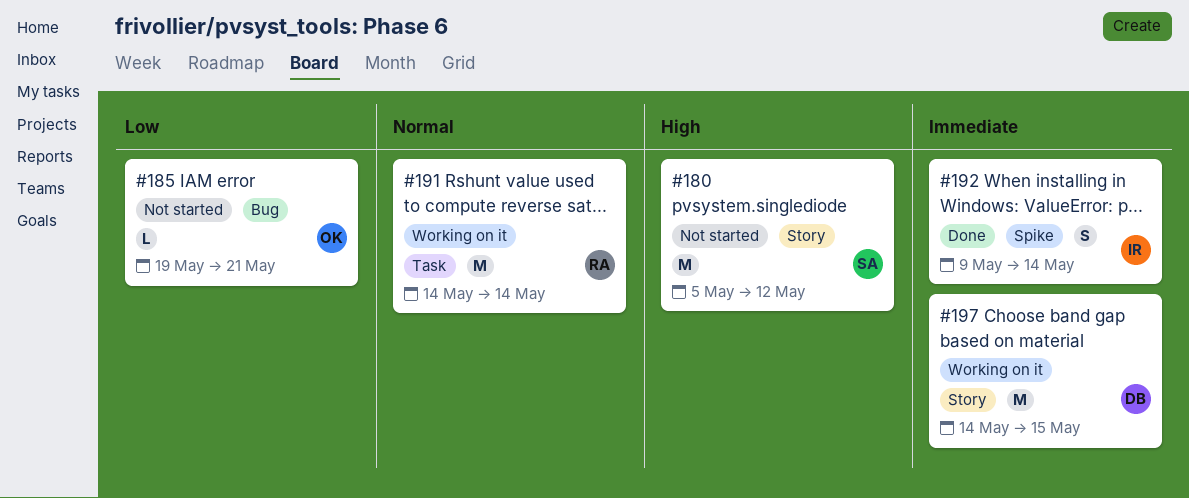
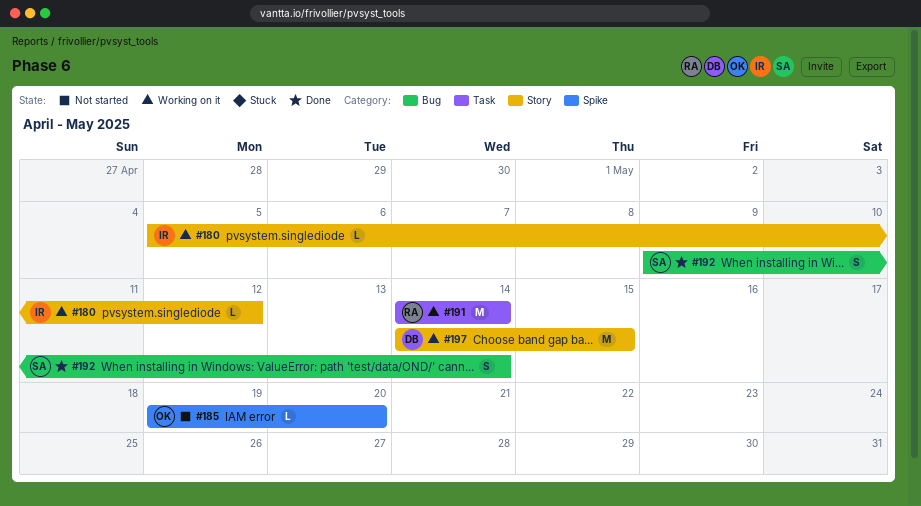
#180, status: Not started -> Working on it
#180, owner: SA -> IR
#180, estimate: M -> L
#185, label: Bug -> Spike
#185, due: May 21 -> May 20
#192, owner: IR -> SA
#192, label: Spike -> Bug

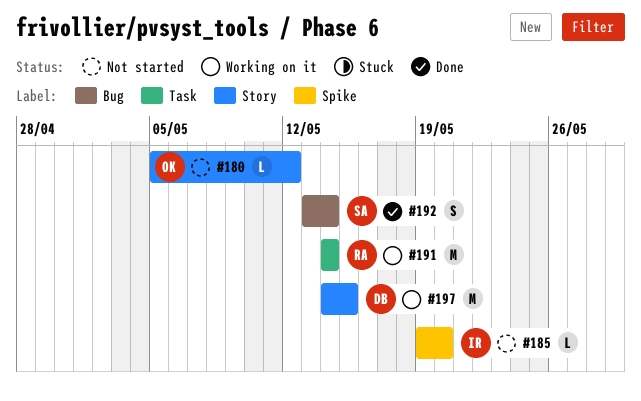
#180, status: Working on it -> Not started
#180, owner: IR -> OK
#185, owner: OK -> IR
#192, start: May 9 -> May 13

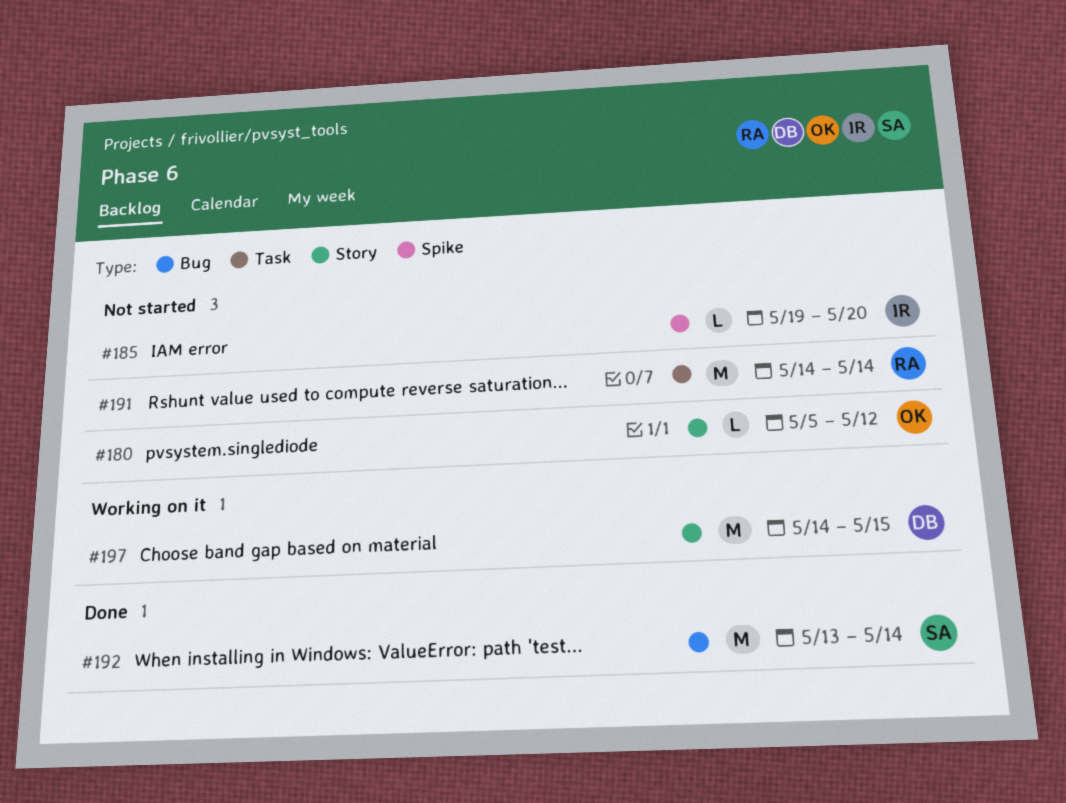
#191, status: Working on it -> Not started
#192, estimate: S -> M

